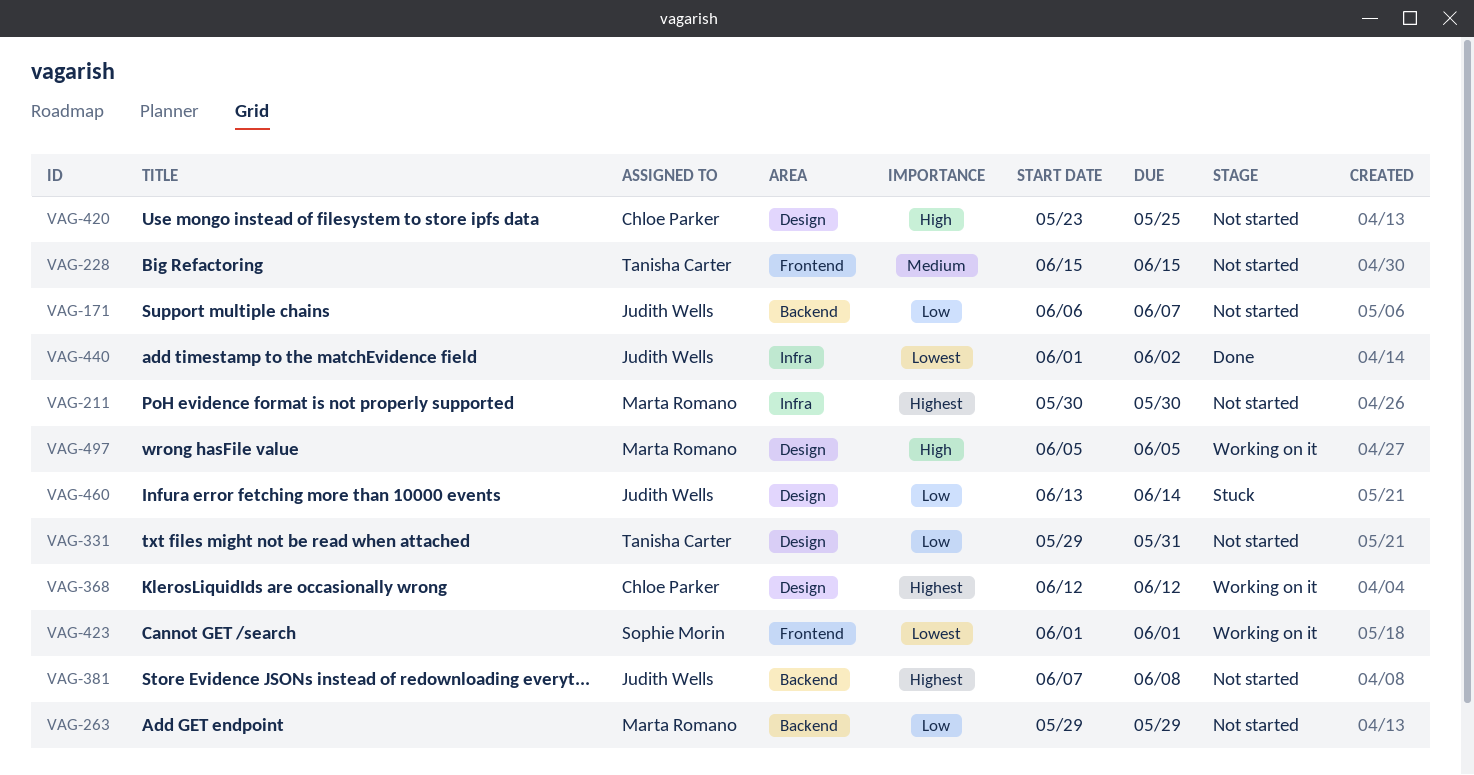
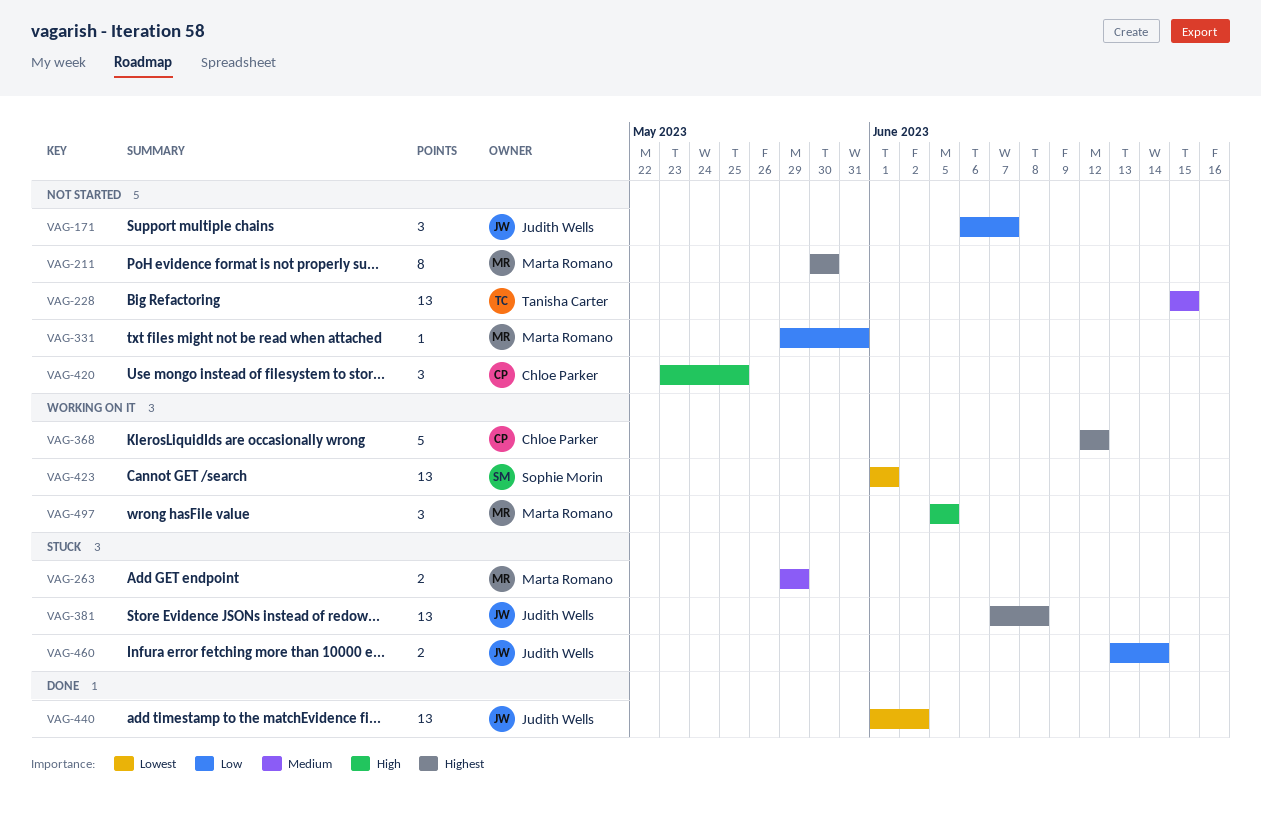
VAG-263, status: Not started -> Stuck
VAG-263, priority: Low -> Medium
VAG-331, owner: Tanisha Carter -> Marta Romano
VAG-381, status: Not started -> Stuck

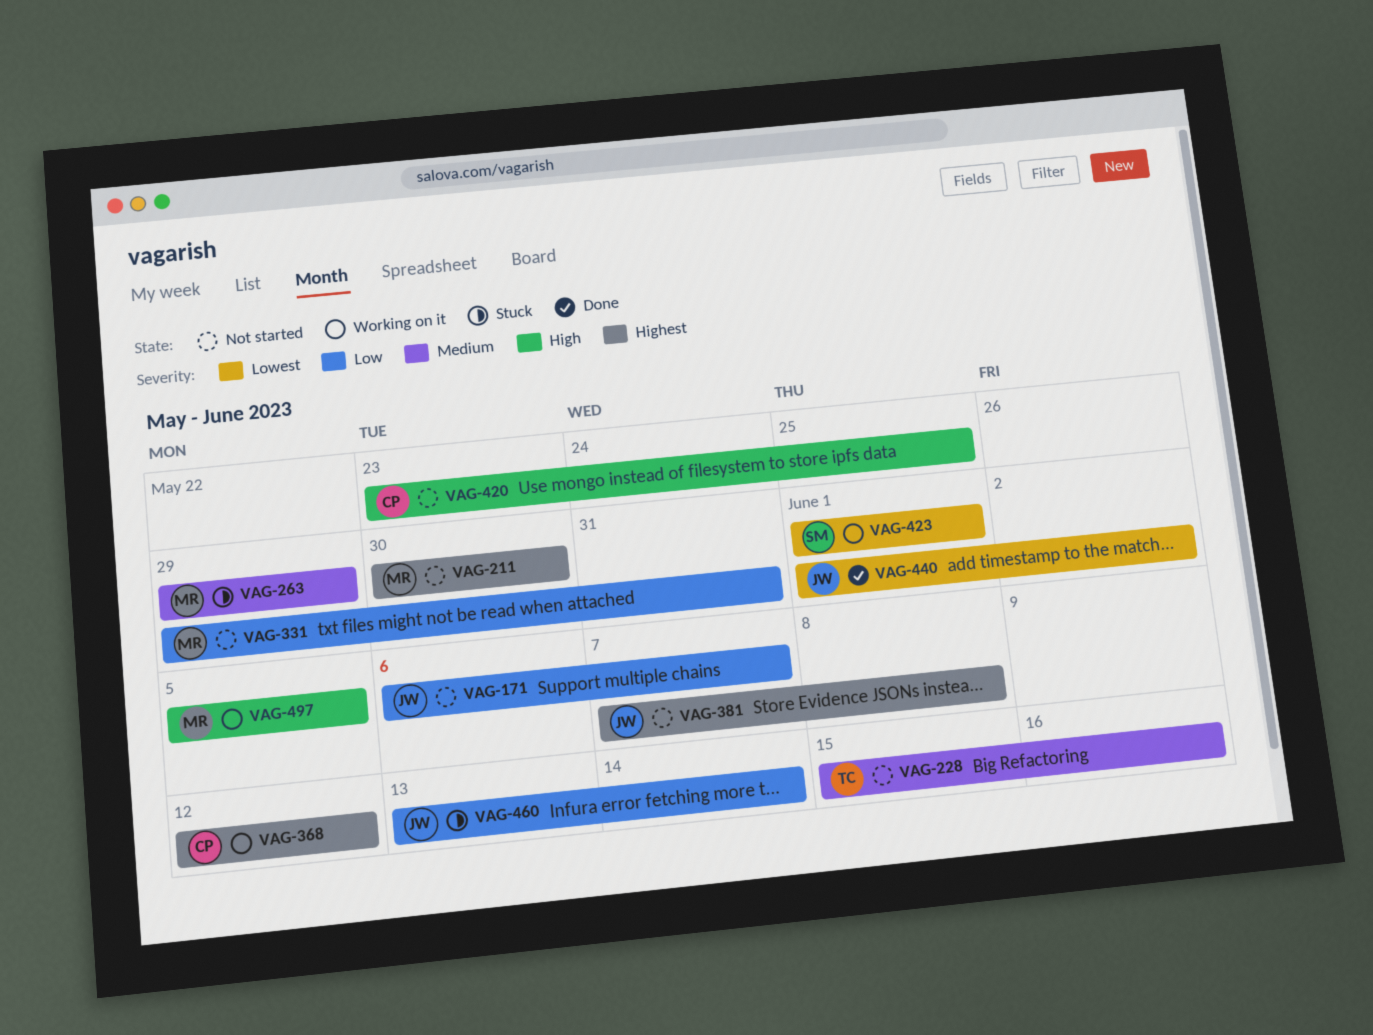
VAG-228, due: Jun 15 -> Jun 16
VAG-381, status: Stuck -> Not started

